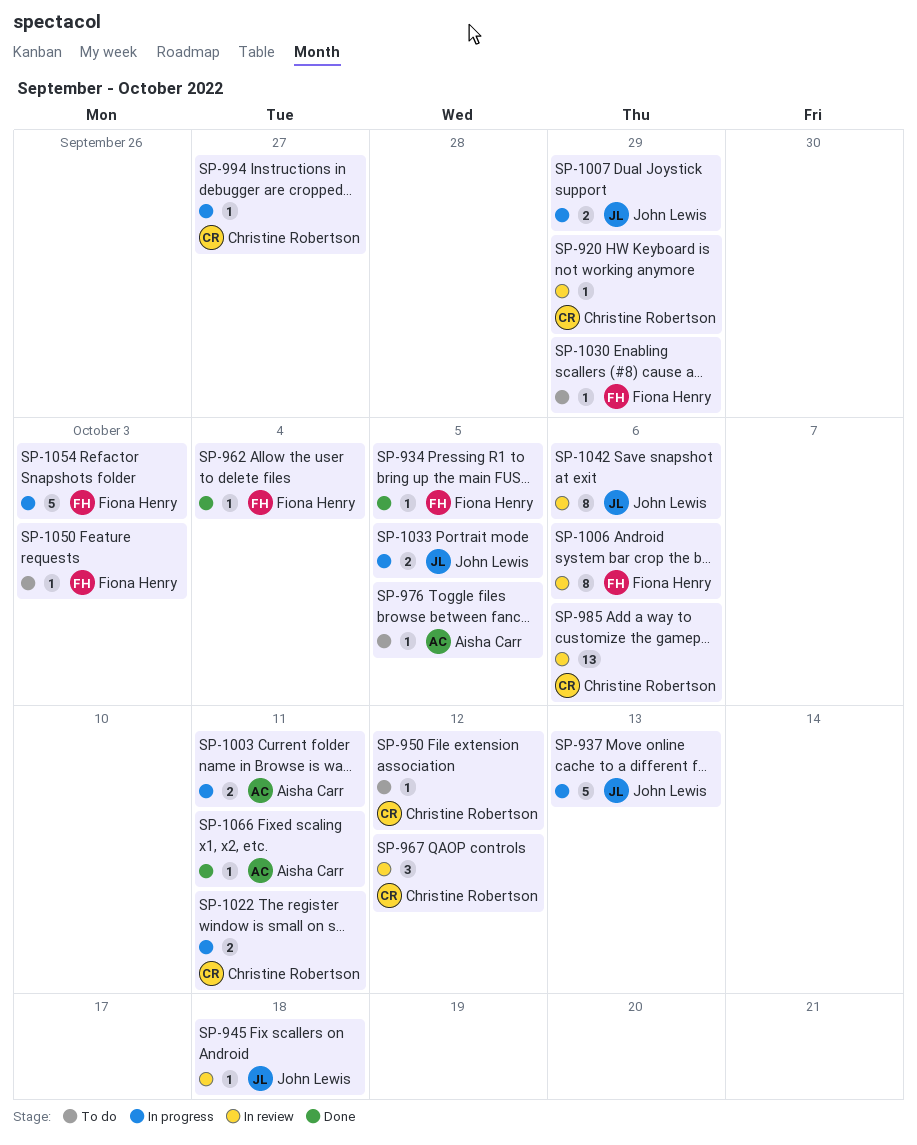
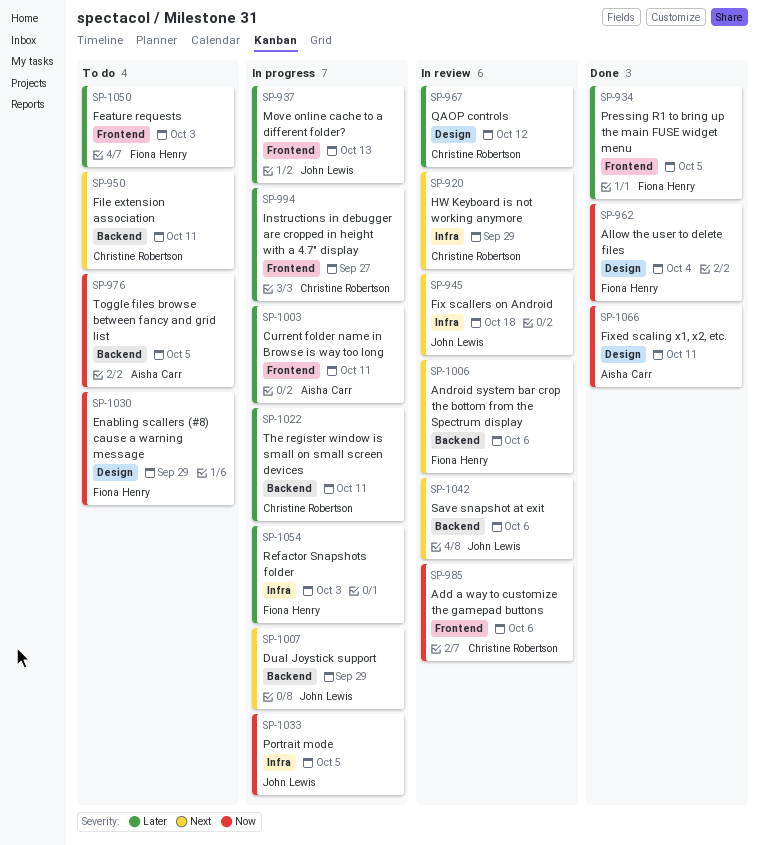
SP-950, due: Oct 12 -> Oct 11

